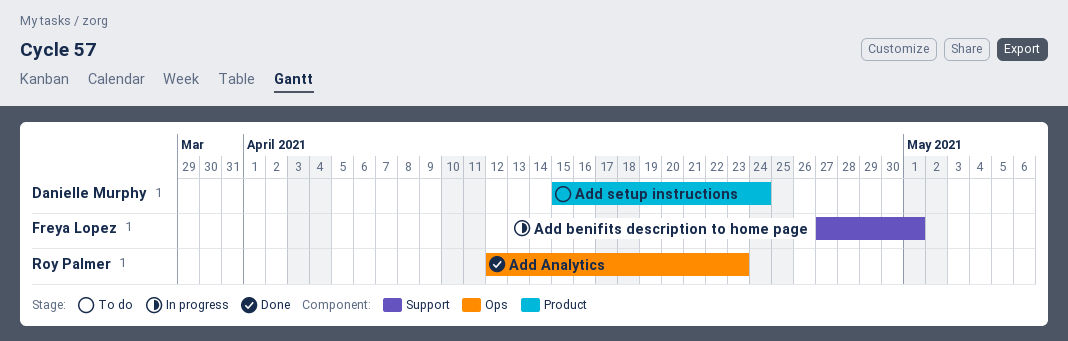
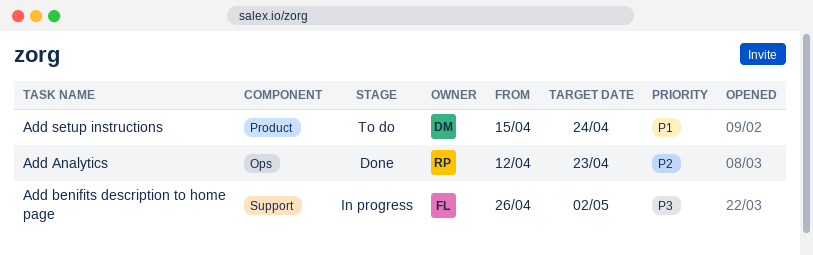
Add benifits description to home page, start: Apr 27 -> Apr 26
Add benifits description to home page, due: May 1 -> May 2

